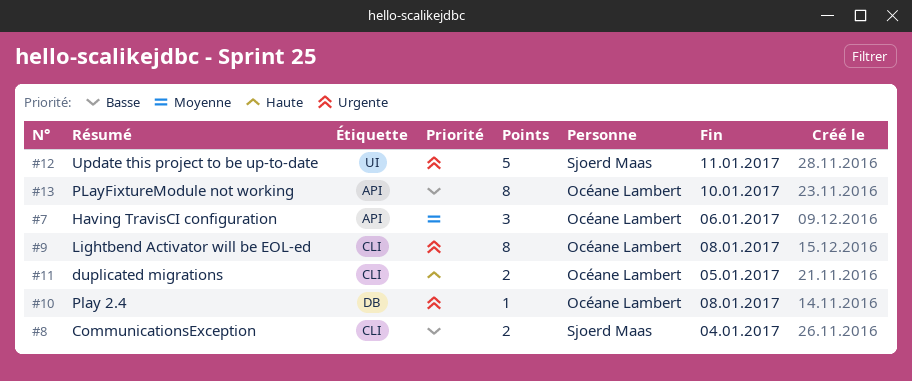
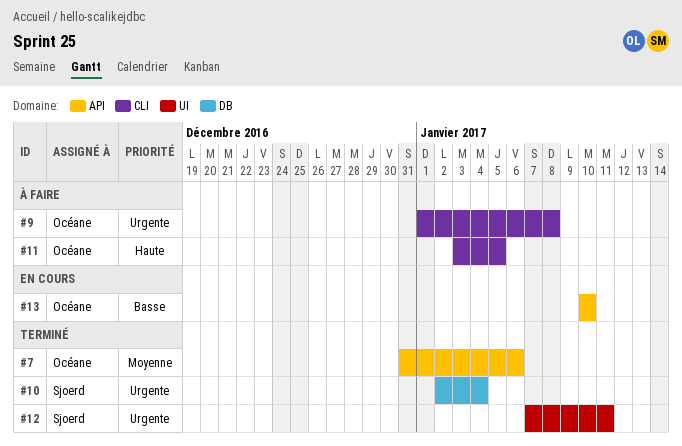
#8: present -> none
#10, owner: Océane Lambert -> Sjoerd Maas
#10, due: Jan 8 -> Jan 4

